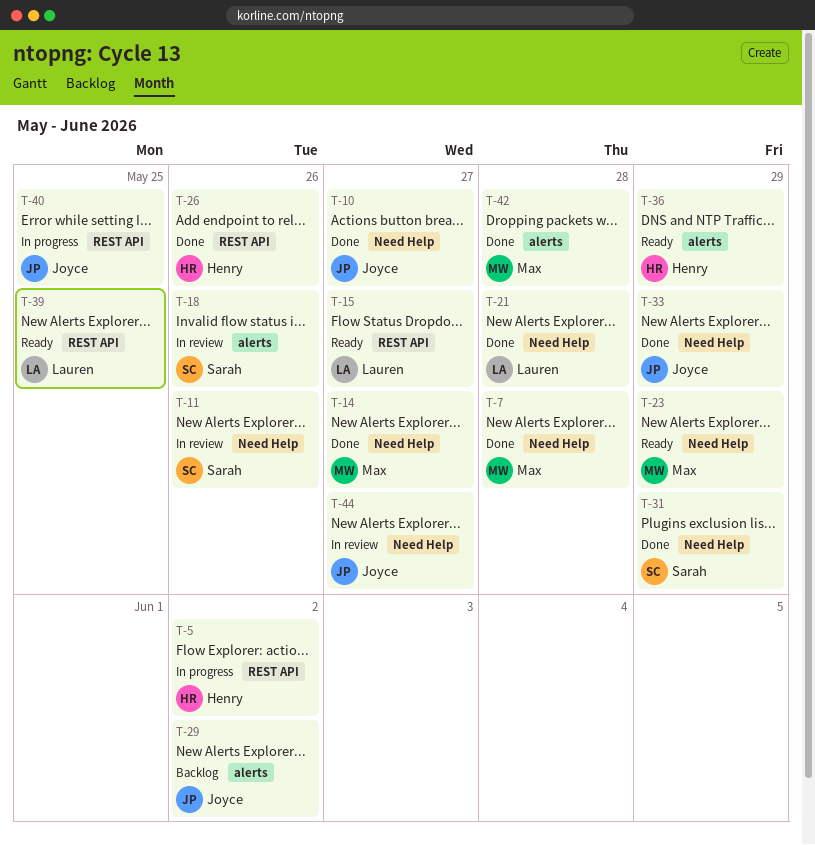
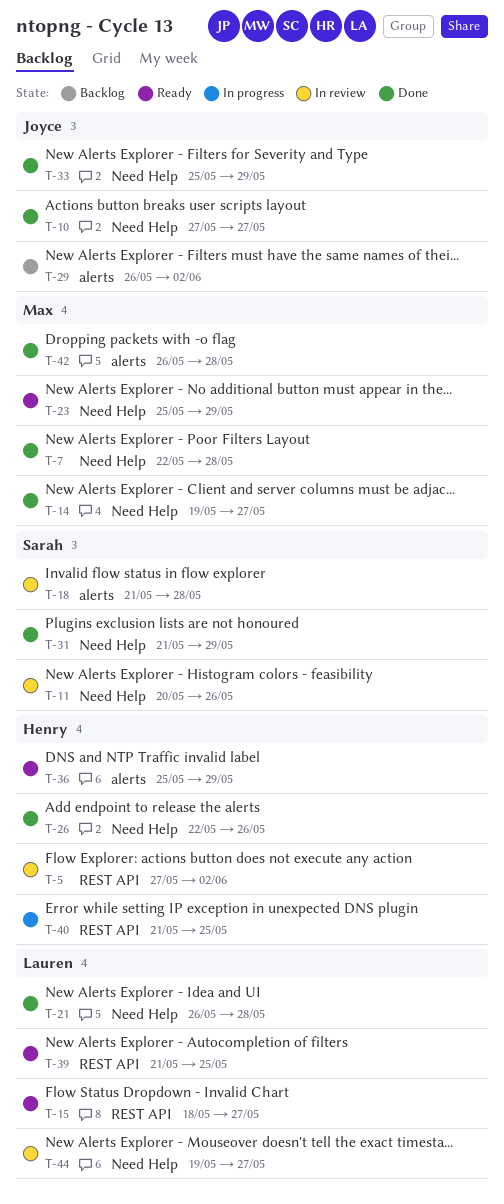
T-5, status: In progress -> In review
T-18, due: May 26 -> May 28
T-26, label: REST API -> Need Help
T-40, owner: Joyce -> Henry
T-44, owner: Joyce -> Lauren

